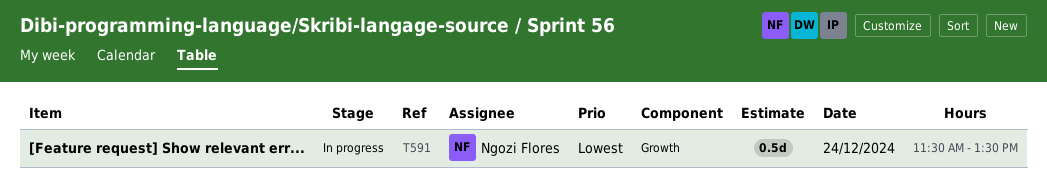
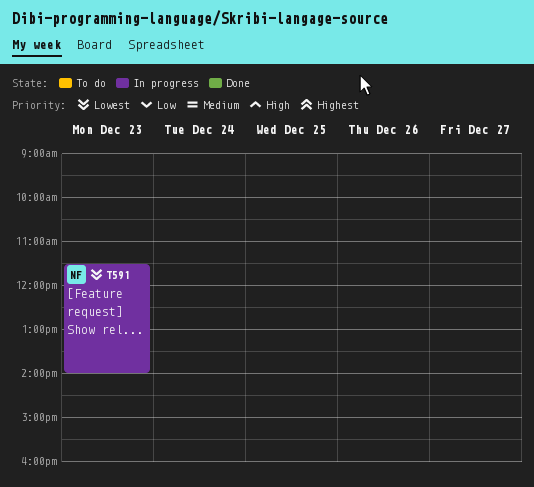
T591, day: Dec 24 -> Dec 23
T591, ends: 13:30 -> 14:00

